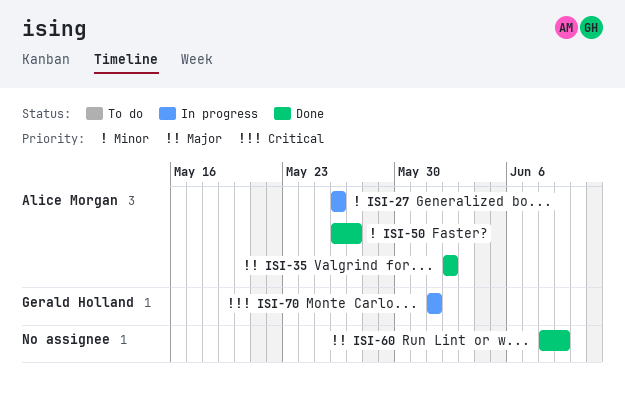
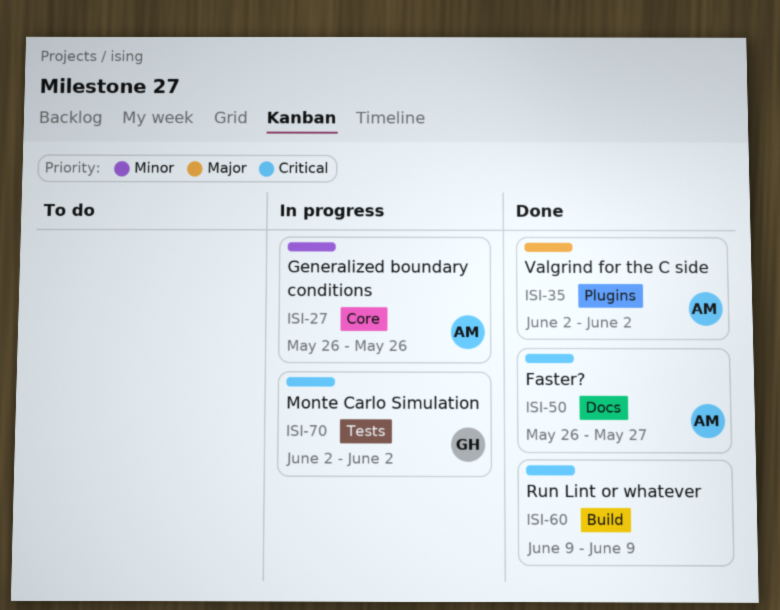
ISI-50, priority: Minor -> Critical
ISI-60, priority: Major -> Critical
ISI-60, start: Jun 8 -> Jun 9
ISI-70, start: Jun 1 -> Jun 2
ISI-70, due: Jun 1 -> Jun 2

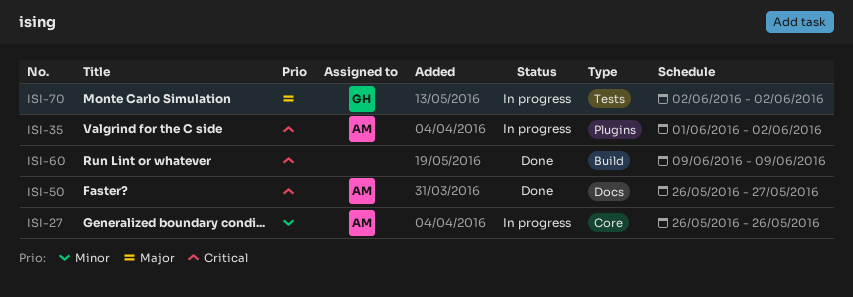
ISI-35, status: Done -> In progress
ISI-35, priority: Major -> Critical
ISI-35, start: Jun 2 -> Jun 1
ISI-70, priority: Critical -> Major

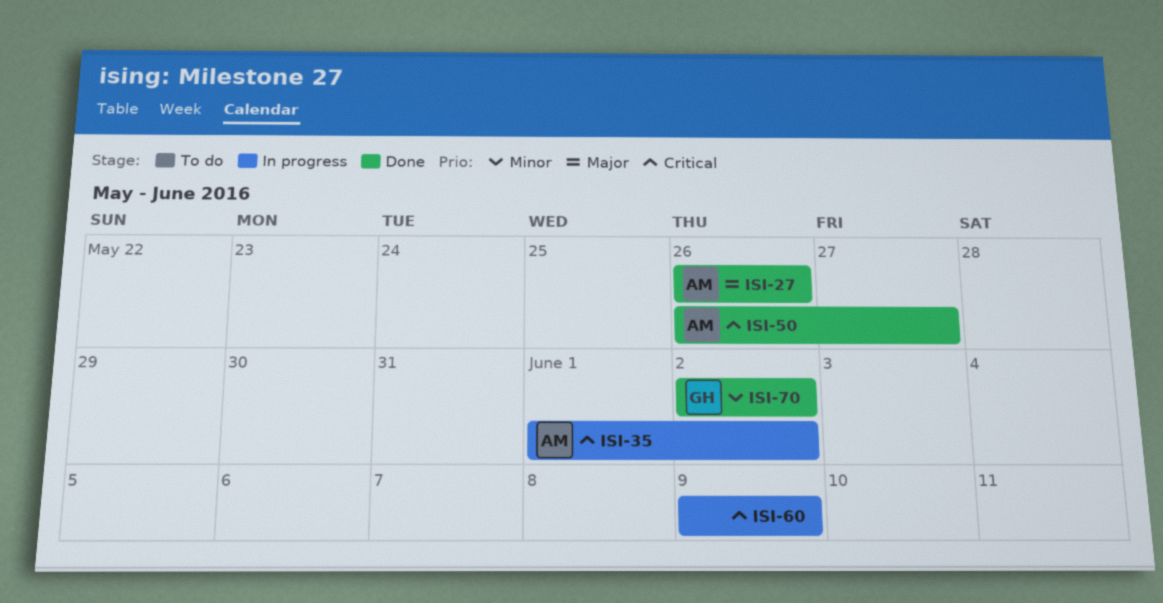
ISI-27, status: In progress -> Done
ISI-27, priority: Minor -> Major
ISI-60, status: Done -> In progress
ISI-70, status: In progress -> Done
ISI-70, priority: Major -> Minor

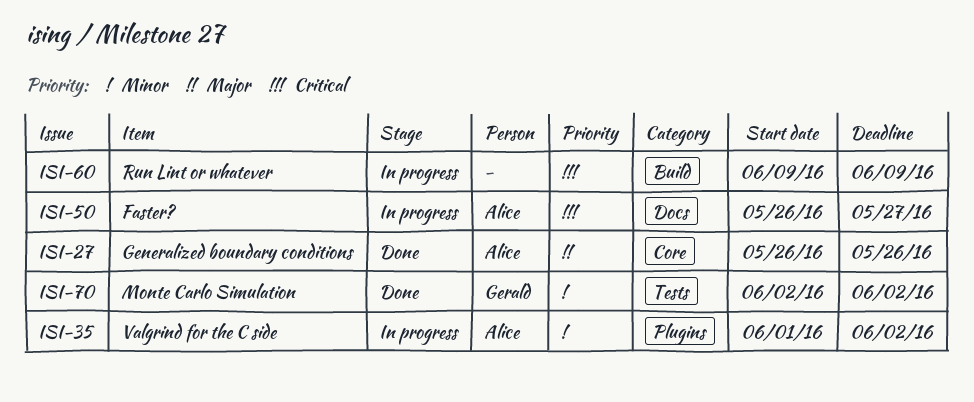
ISI-35, priority: Critical -> Minor
ISI-50, status: Done -> In progress

